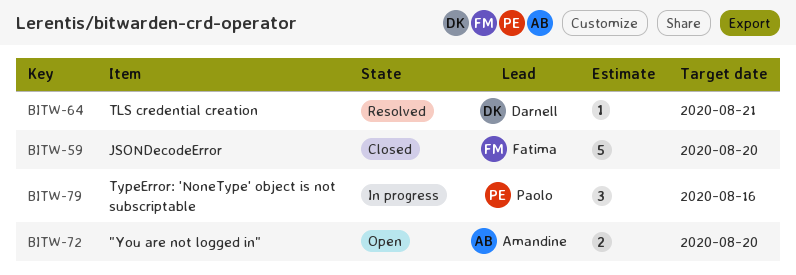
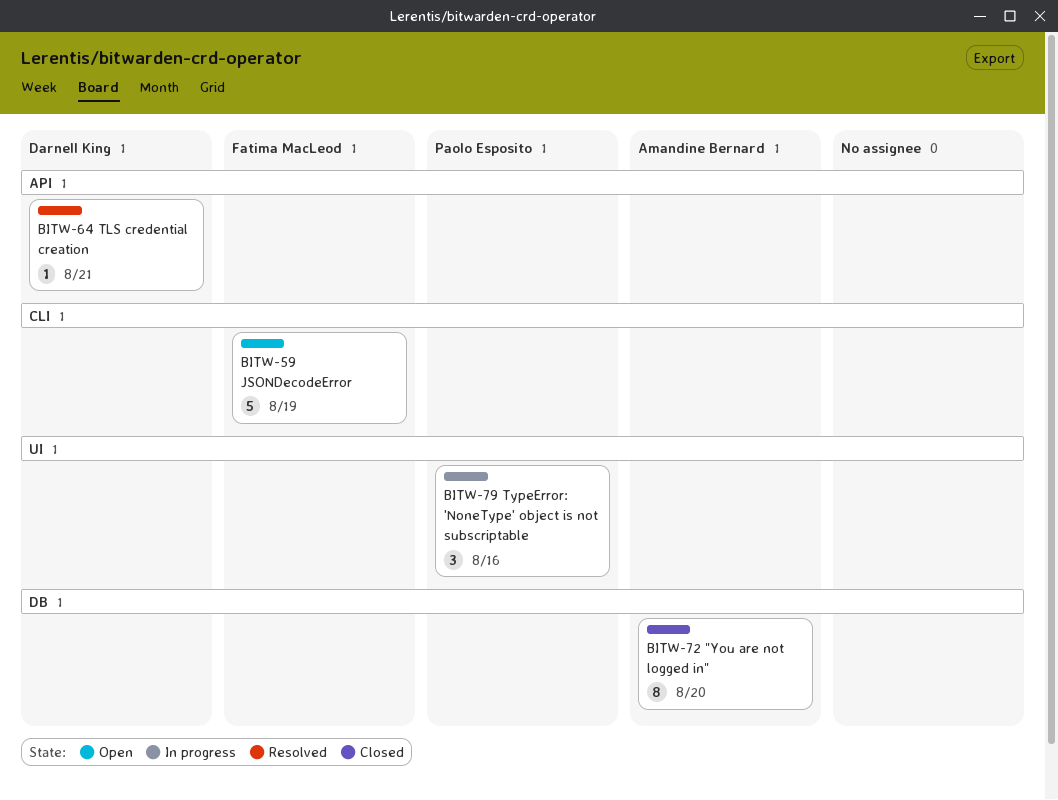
BITW-59, status: Closed -> Open
BITW-59, due: Aug 20 -> Aug 19
BITW-72, status: Open -> Closed
BITW-72, estimate: 2 -> 8

